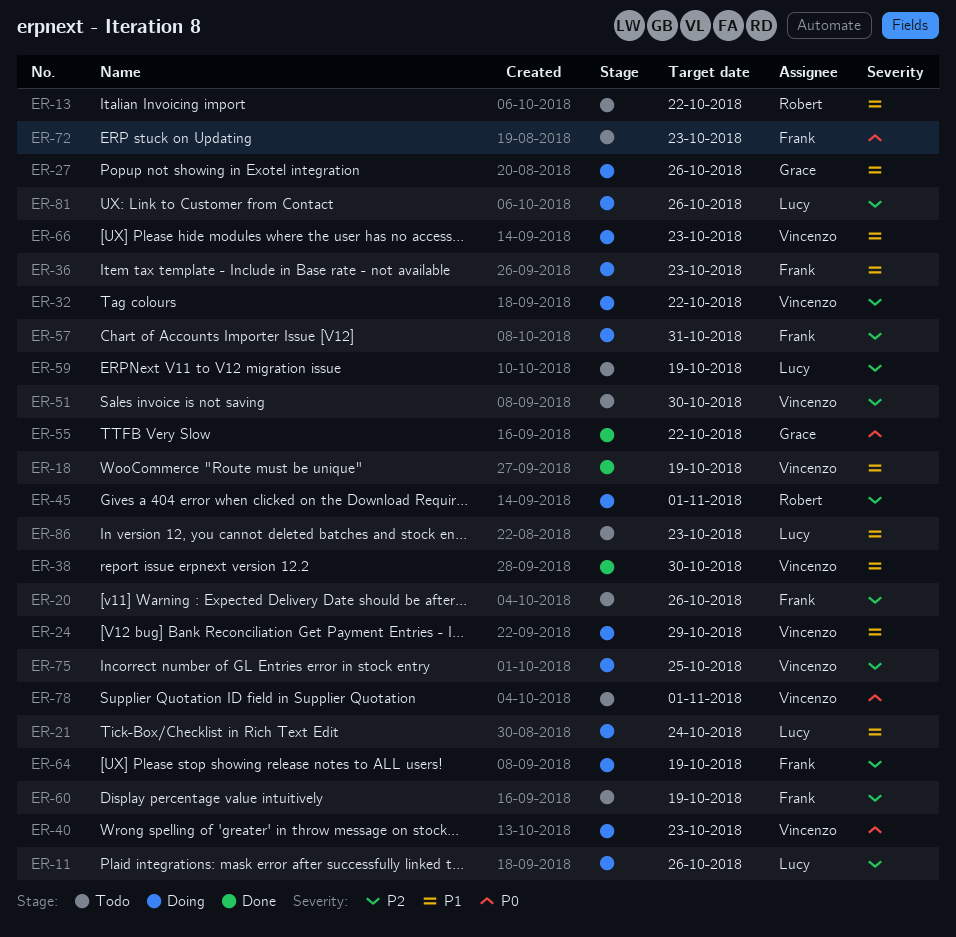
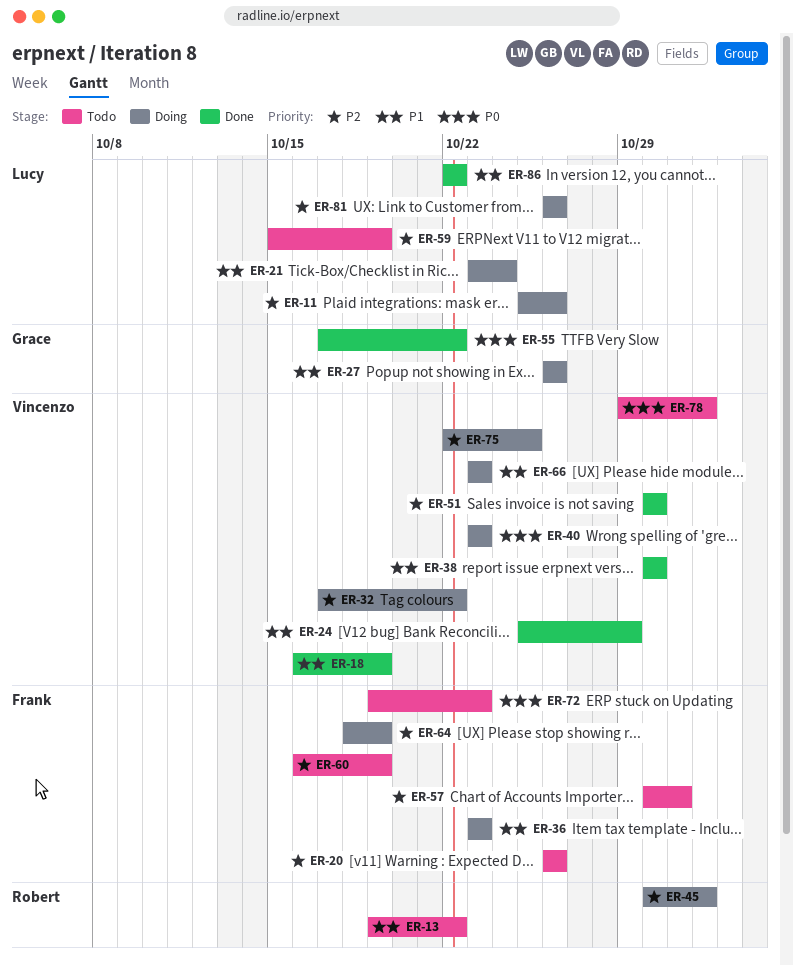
ER-24, status: Doing -> Done
ER-51, status: Todo -> Done
ER-57, status: Doing -> Todo
ER-86, status: Todo -> Done
ER-86, due: Oct 23 -> Oct 22

